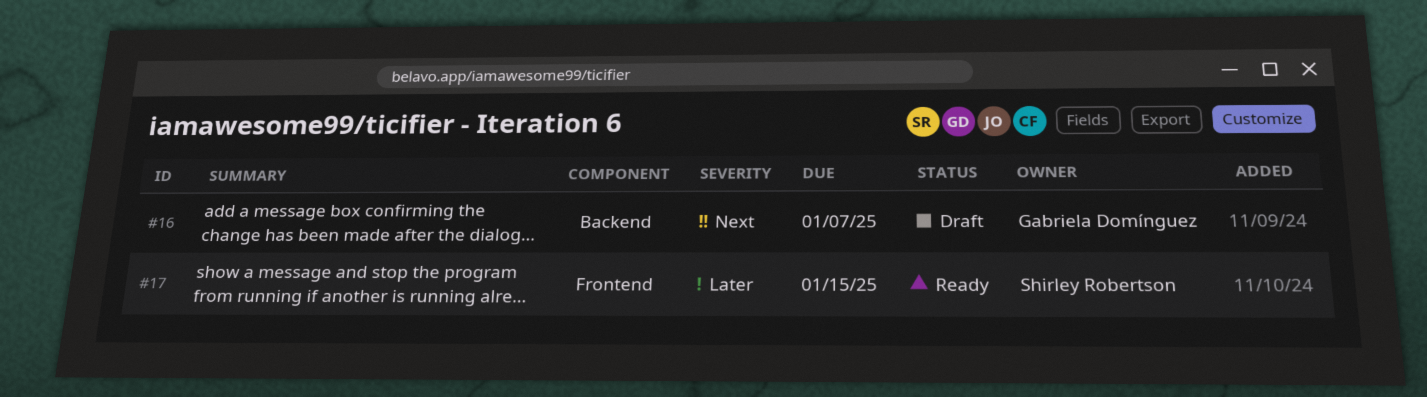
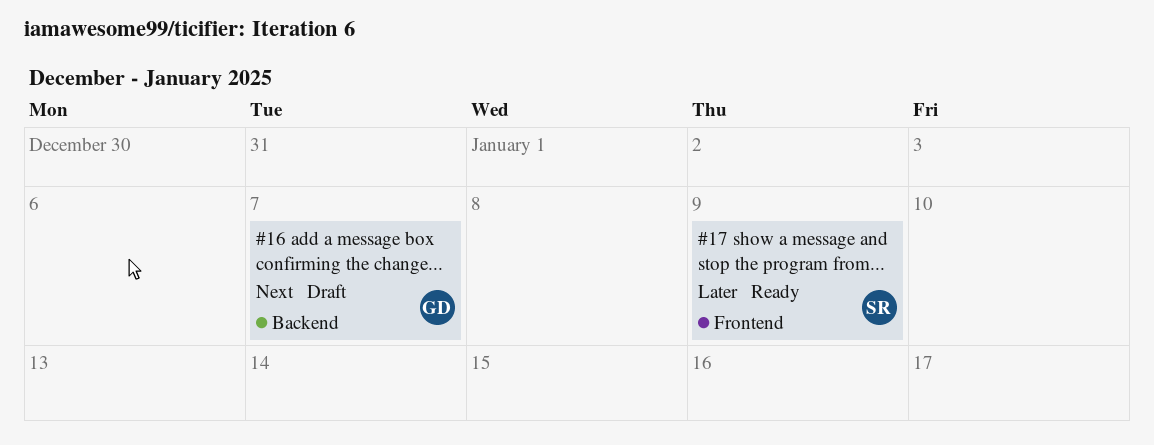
#17, due: Jan 15 -> Jan 9

